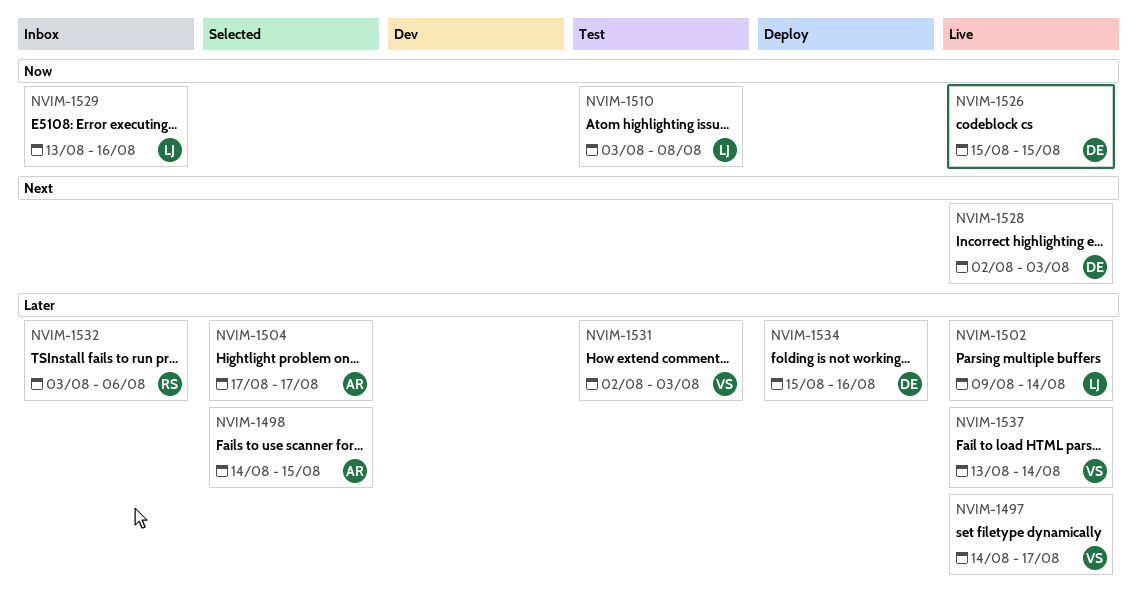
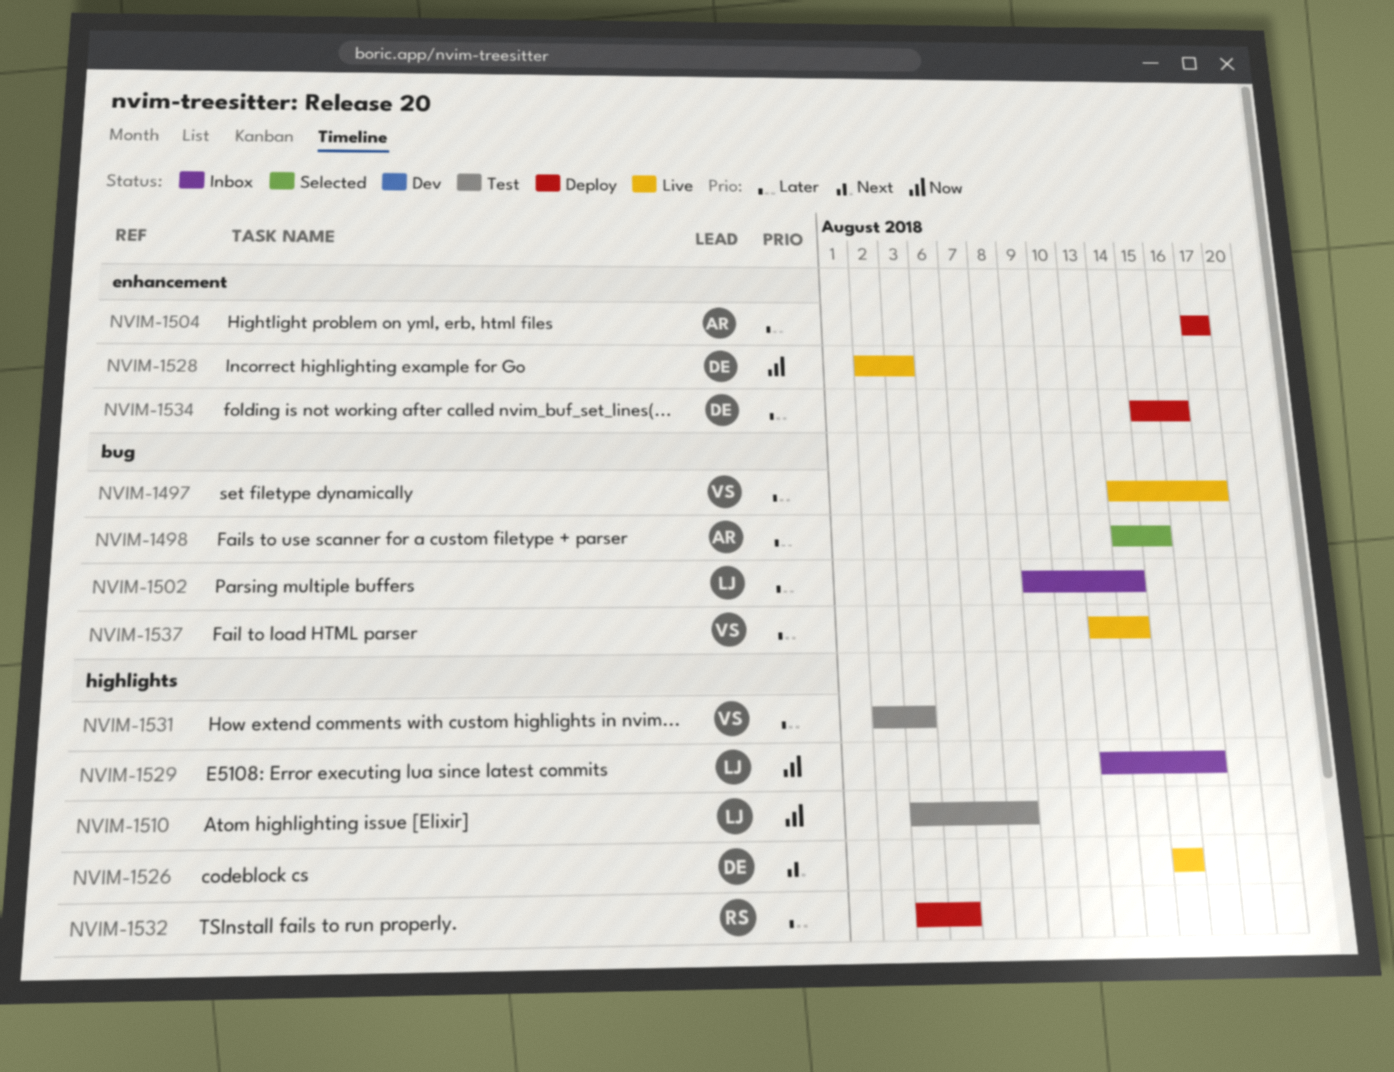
NVIM-1502, status: Live -> Inbox
NVIM-1504, status: Selected -> Deploy
NVIM-1526, priority: Now -> Next
NVIM-1528, priority: Next -> Now
NVIM-1532, status: Inbox -> Deploy

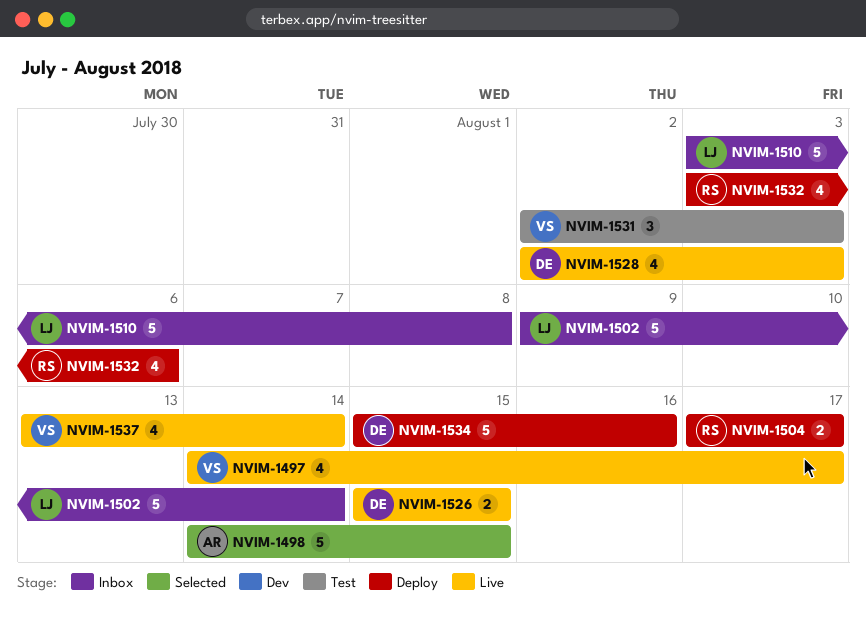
NVIM-1504, owner: AR -> RS
NVIM-1510, status: Test -> Inbox
NVIM-1529: present -> none

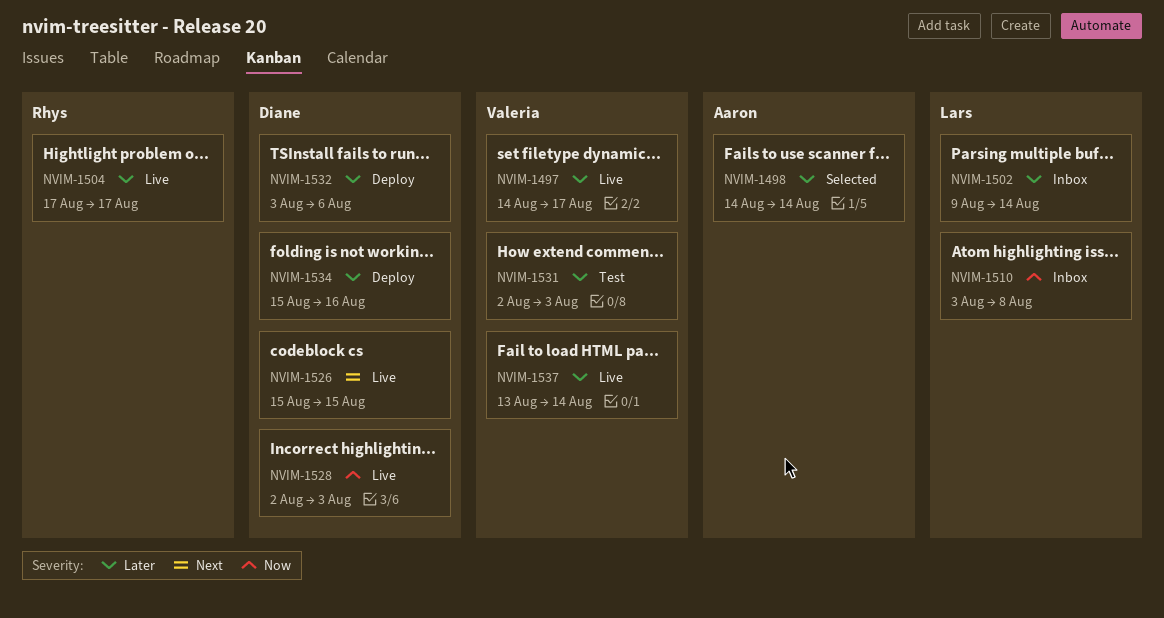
NVIM-1498, due: Aug 15 -> Aug 14
NVIM-1504, status: Deploy -> Live
NVIM-1532, owner: Rhys -> Diane

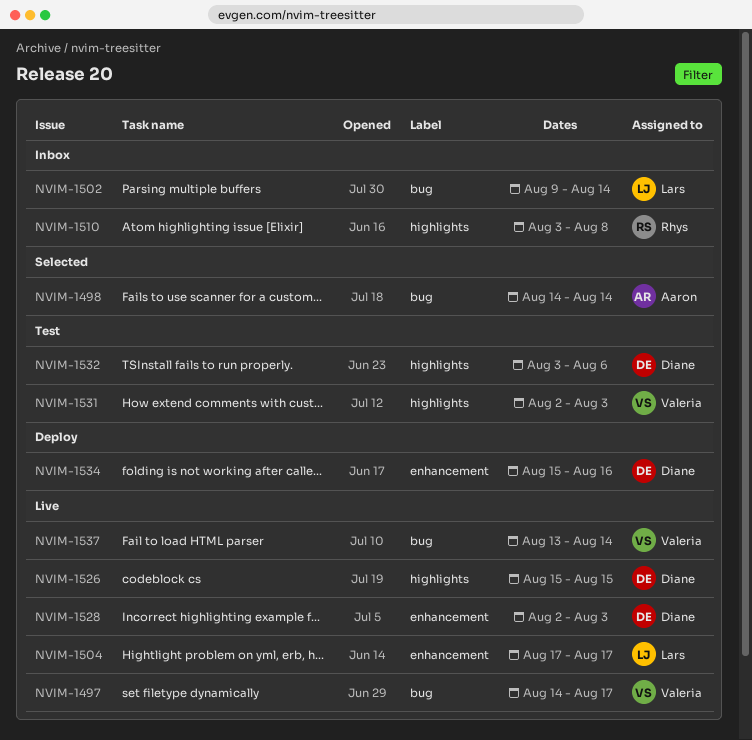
NVIM-1504, owner: Rhys -> Lars
NVIM-1510, owner: Lars -> Rhys
NVIM-1532, status: Deploy -> Test

